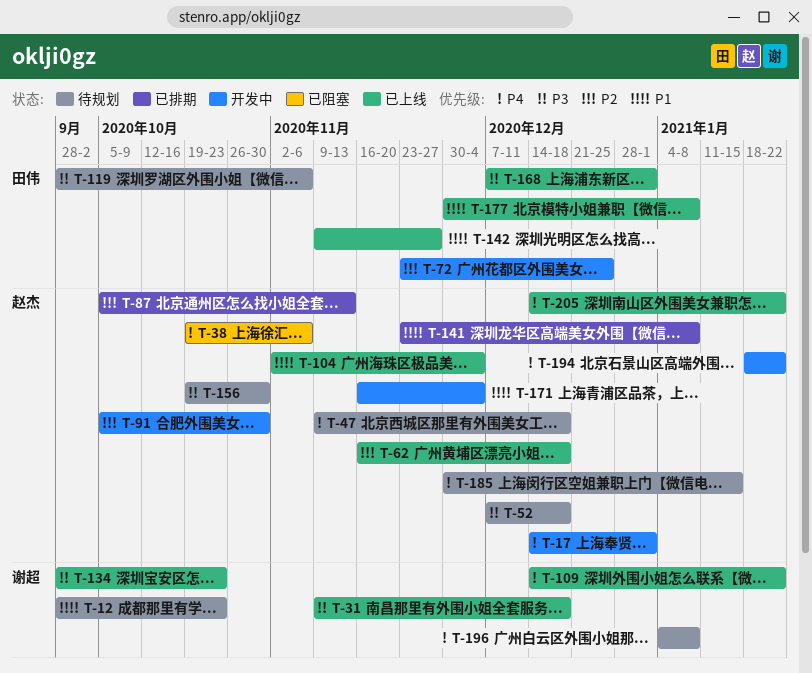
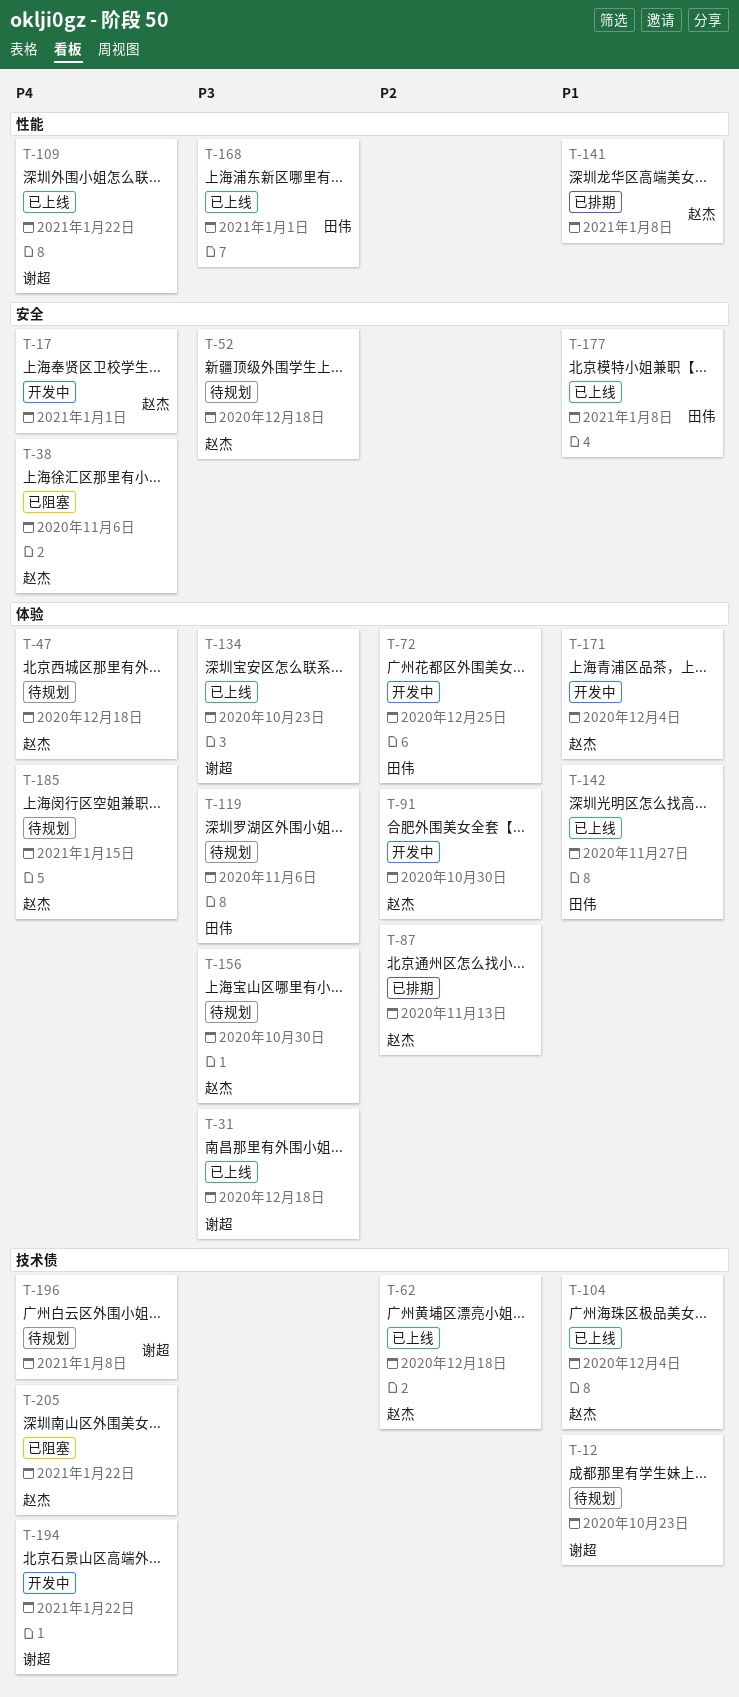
T-194, owner: 赵杰 -> 谢超
T-205, status: 已上线 -> 已阻塞

